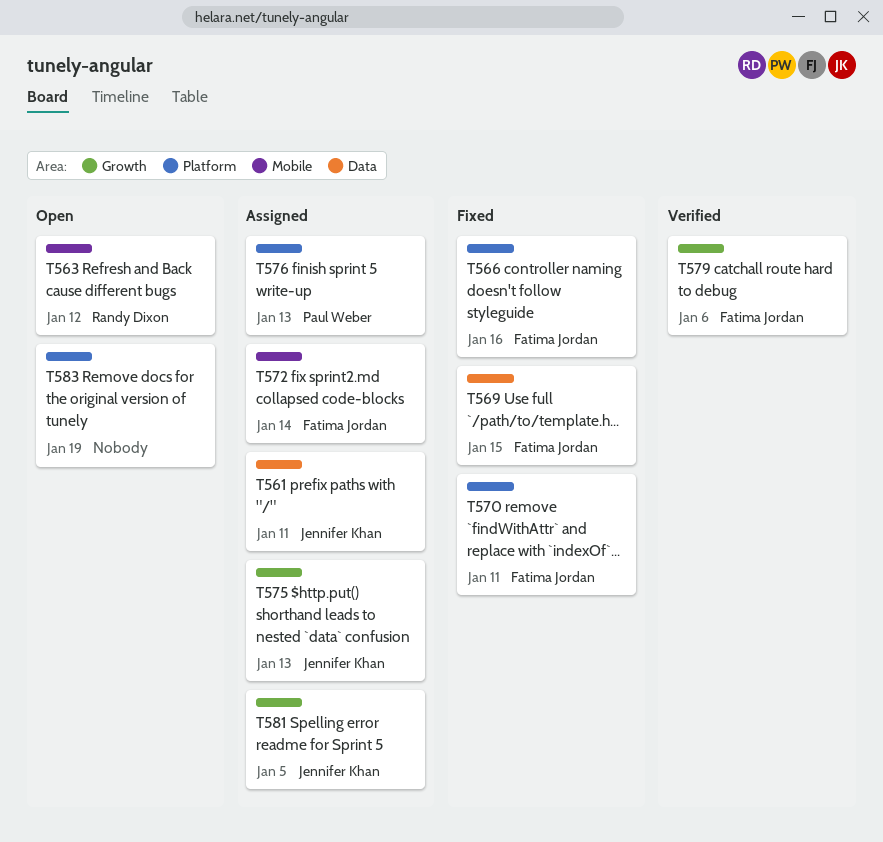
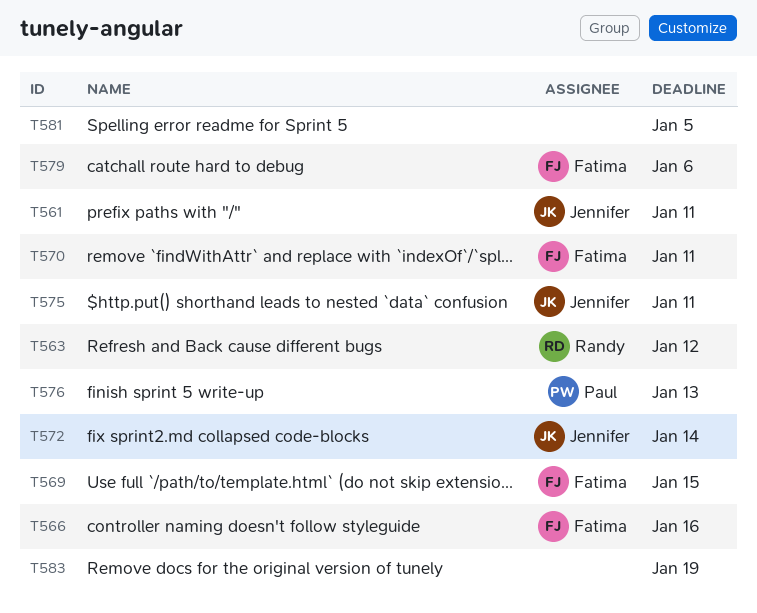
T572, owner: Fatima Jordan -> Jennifer Khan
T575, due: Jan 13 -> Jan 11
T581, owner: Jennifer Khan -> none

